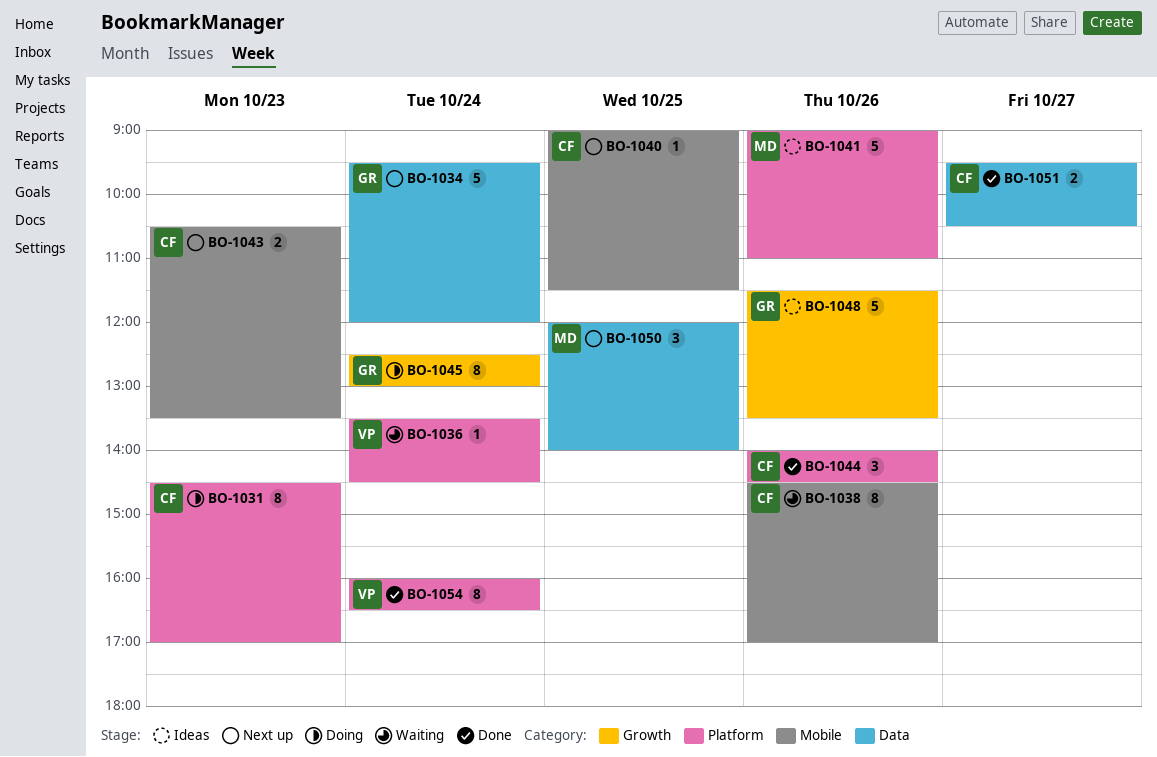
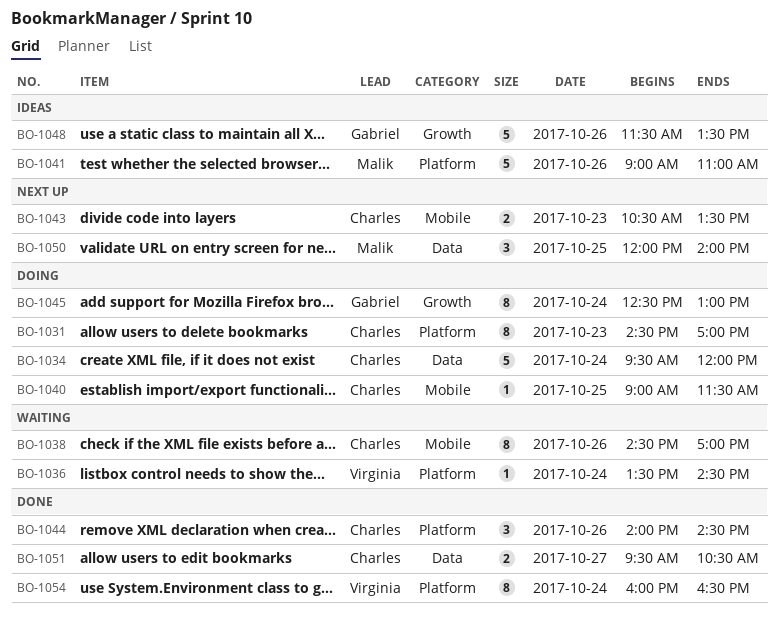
BO-1034, status: Next up -> Doing
BO-1034, owner: Gabriel -> Charles
BO-1040, status: Next up -> Doing

